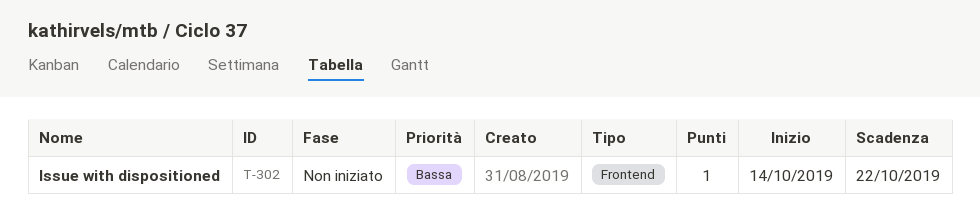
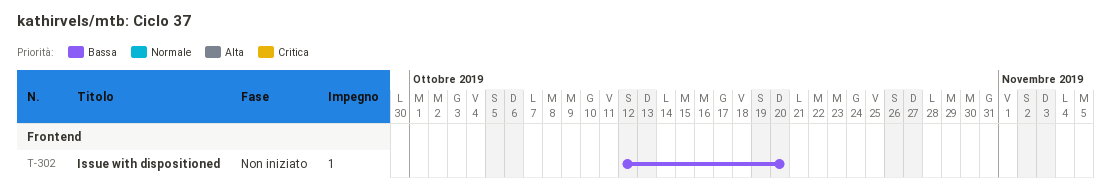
T-302, start: Oct 14 -> Oct 12
T-302, due: Oct 22 -> Oct 20

